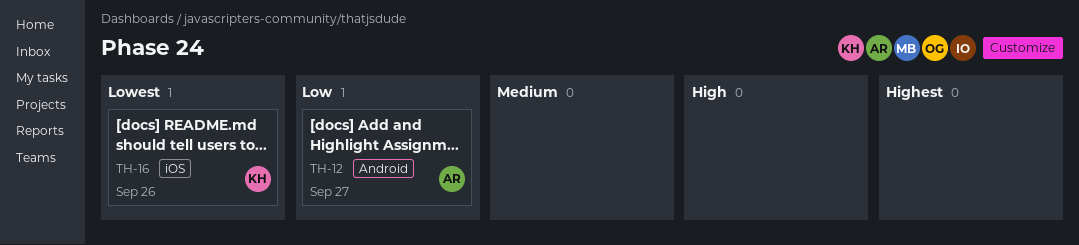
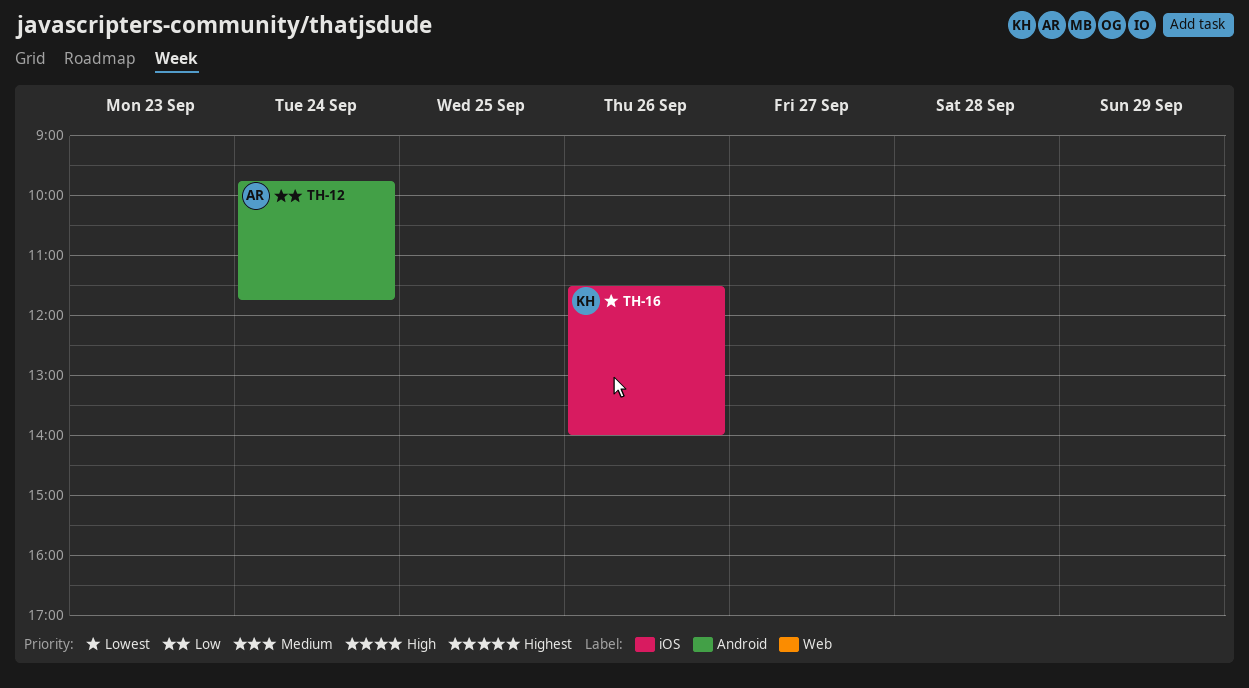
TH-12, day: Sep 27 -> Sep 24

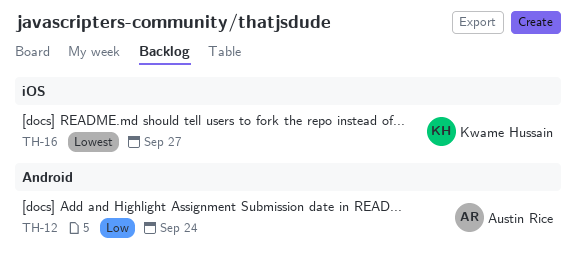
TH-16, day: Sep 26 -> Sep 27

